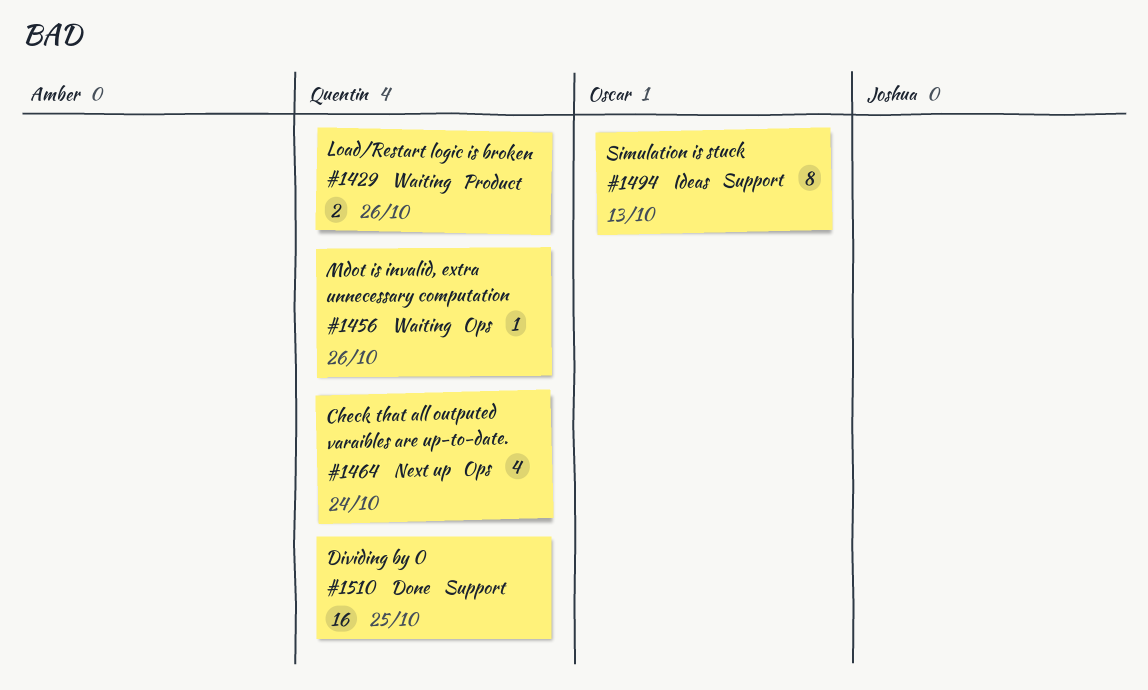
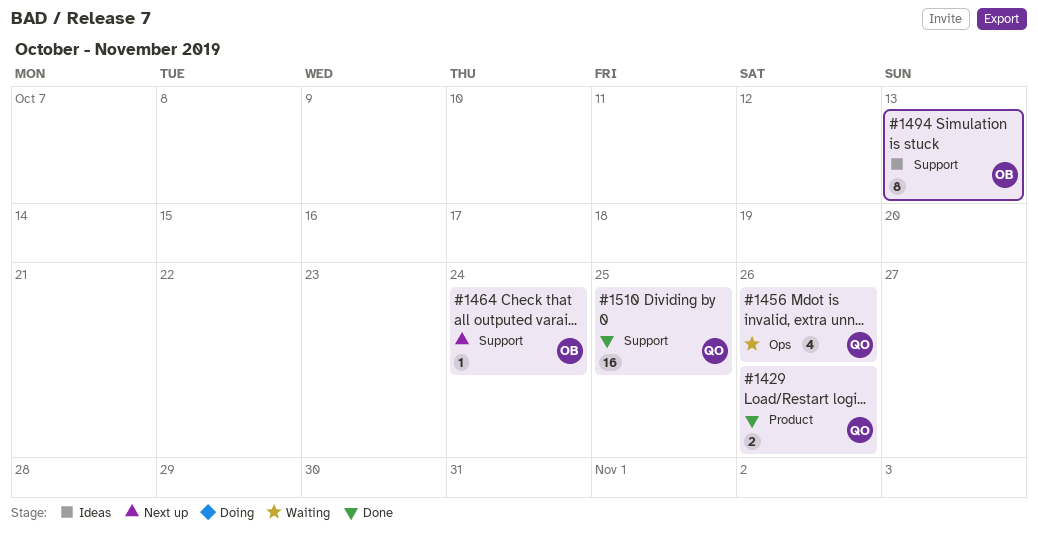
#1429, status: Waiting -> Done
#1456, estimate: 1 -> 4
#1464, owner: Quentin -> Oscar
#1464, label: Ops -> Support
#1464, estimate: 4 -> 1

